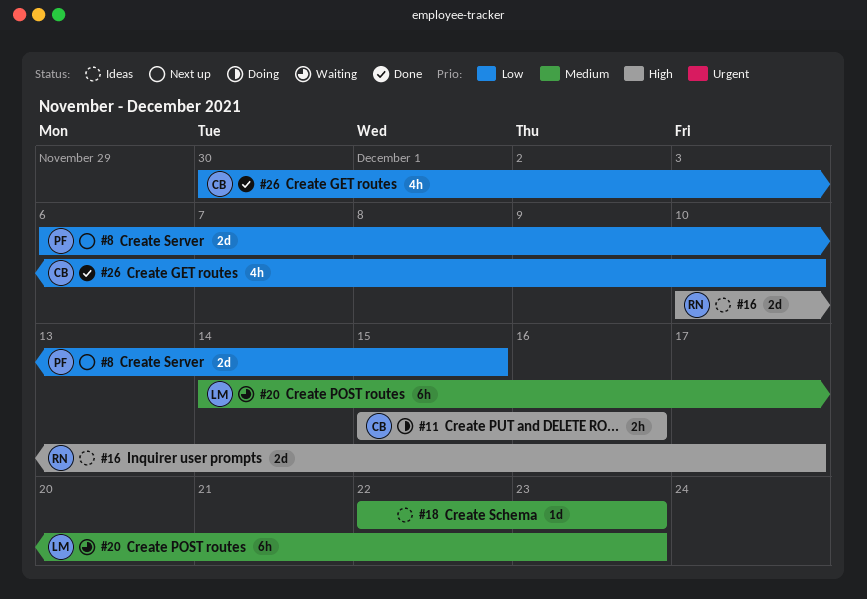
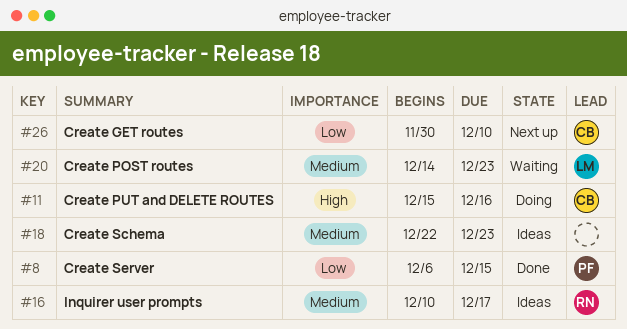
#8, status: Next up -> Done
#16, priority: High -> Medium
#26, status: Done -> Next up

